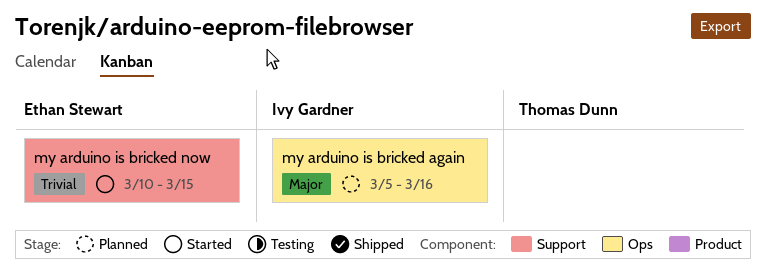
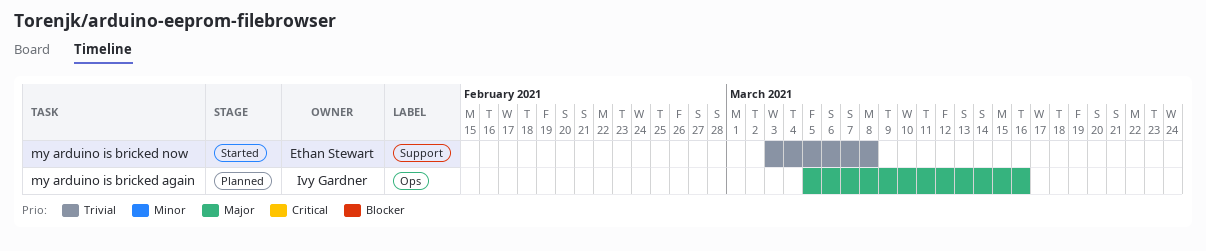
my arduino is bricked now, start: Mar 10 -> Mar 3
my arduino is bricked now, due: Mar 15 -> Mar 8

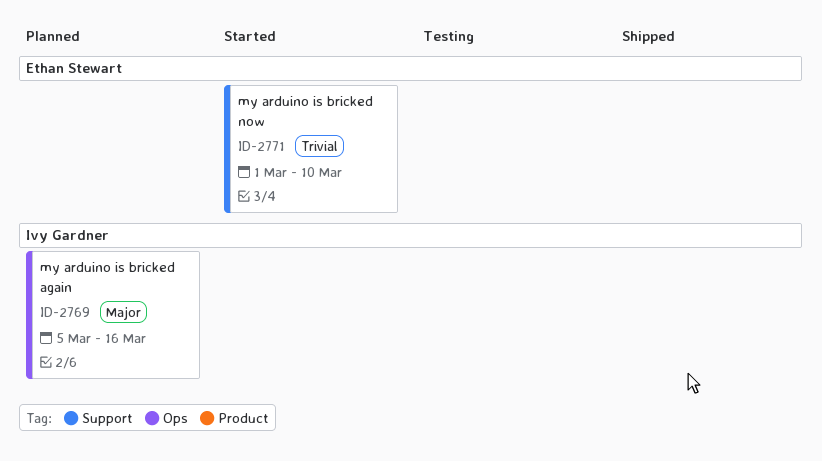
my arduino is bricked now, start: Mar 3 -> Mar 1
my arduino is bricked now, due: Mar 8 -> Mar 10

